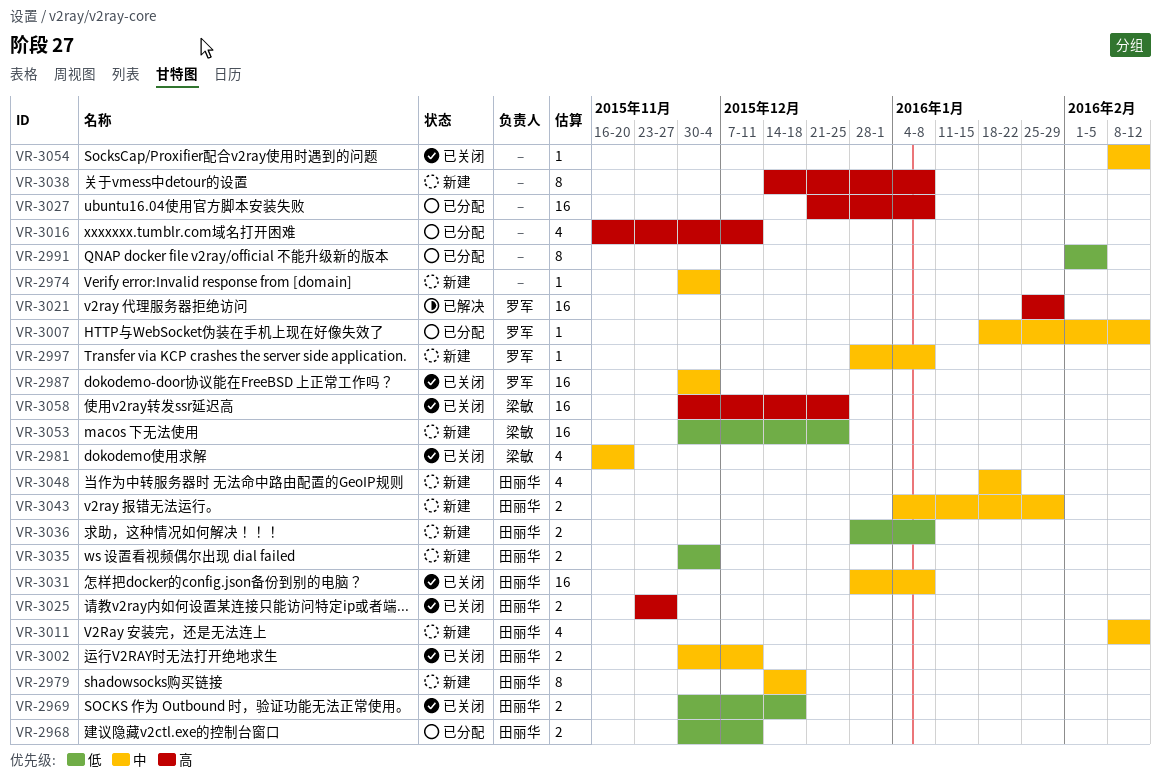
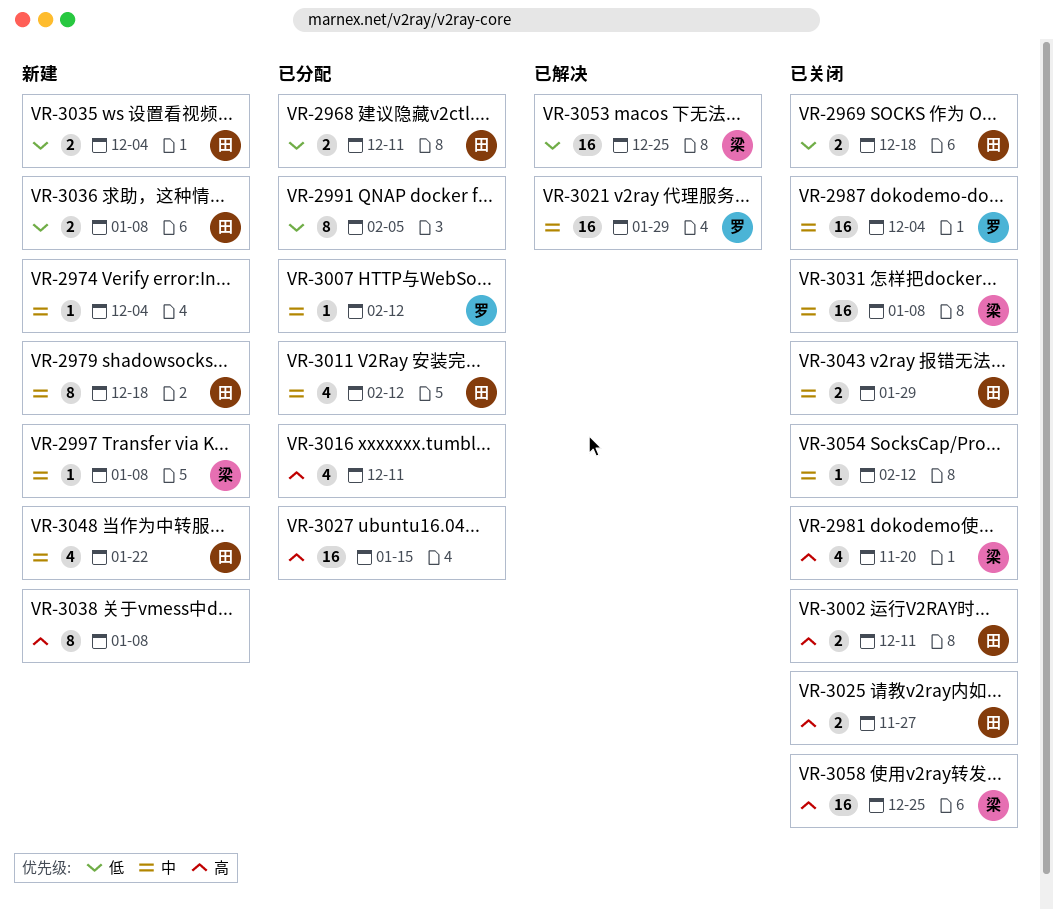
VR-2981, priority: 中 -> 高
VR-2997, owner: 罗军 -> 梁敏
VR-3002, priority: 中 -> 高
VR-3011, status: 新建 -> 已分配
VR-3021, priority: 高 -> 中
VR-3027, due: Jan 8 -> Jan 15
VR-3031, owner: 田丽华 -> 梁敏
VR-3043, status: 新建 -> 已关闭
VR-3053, status: 新建 -> 已解决

